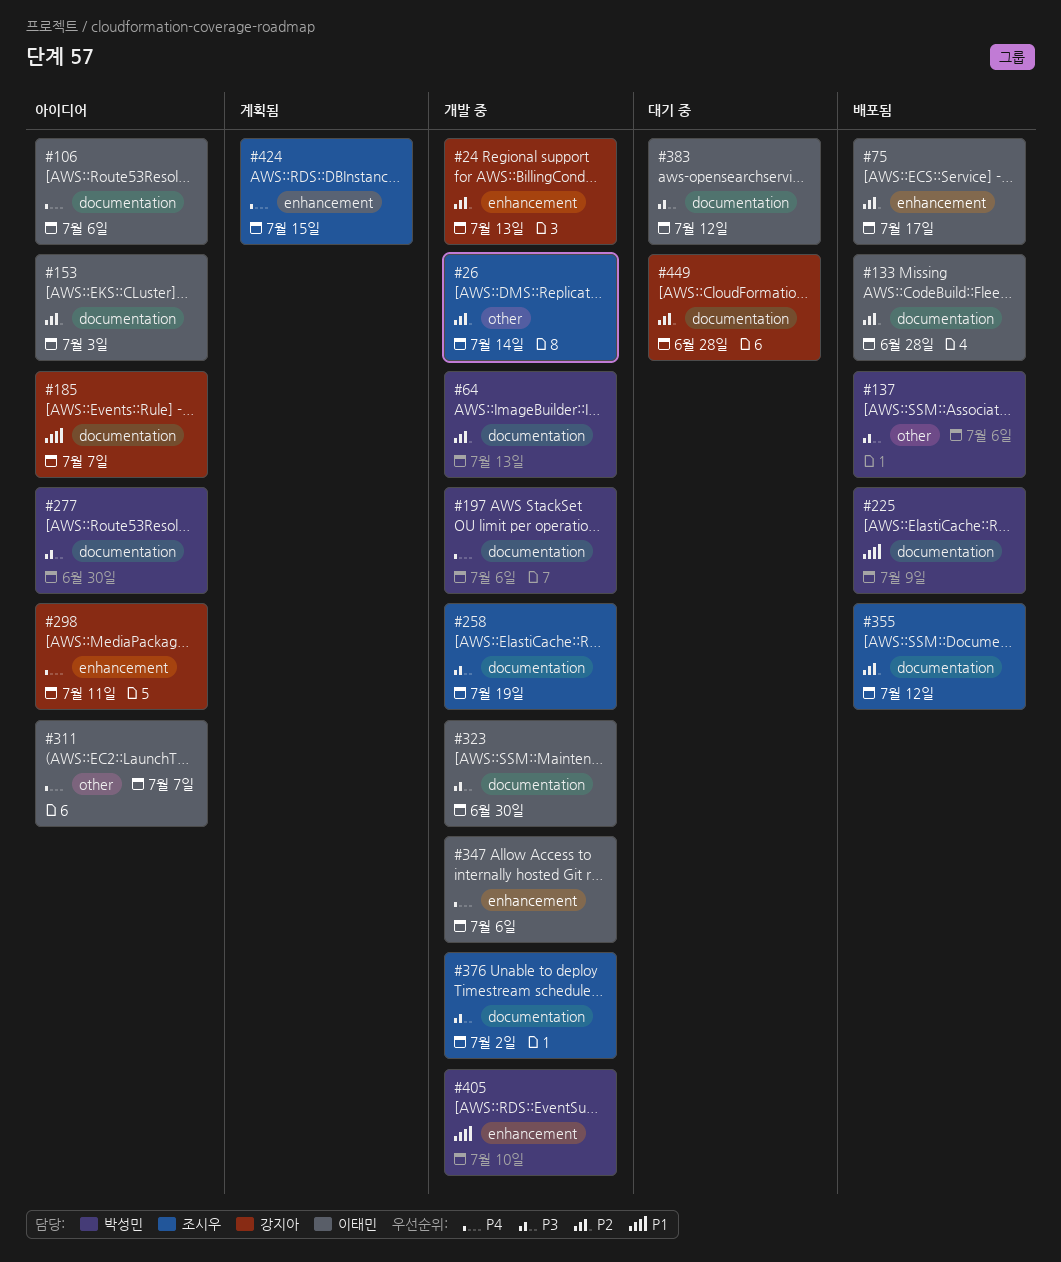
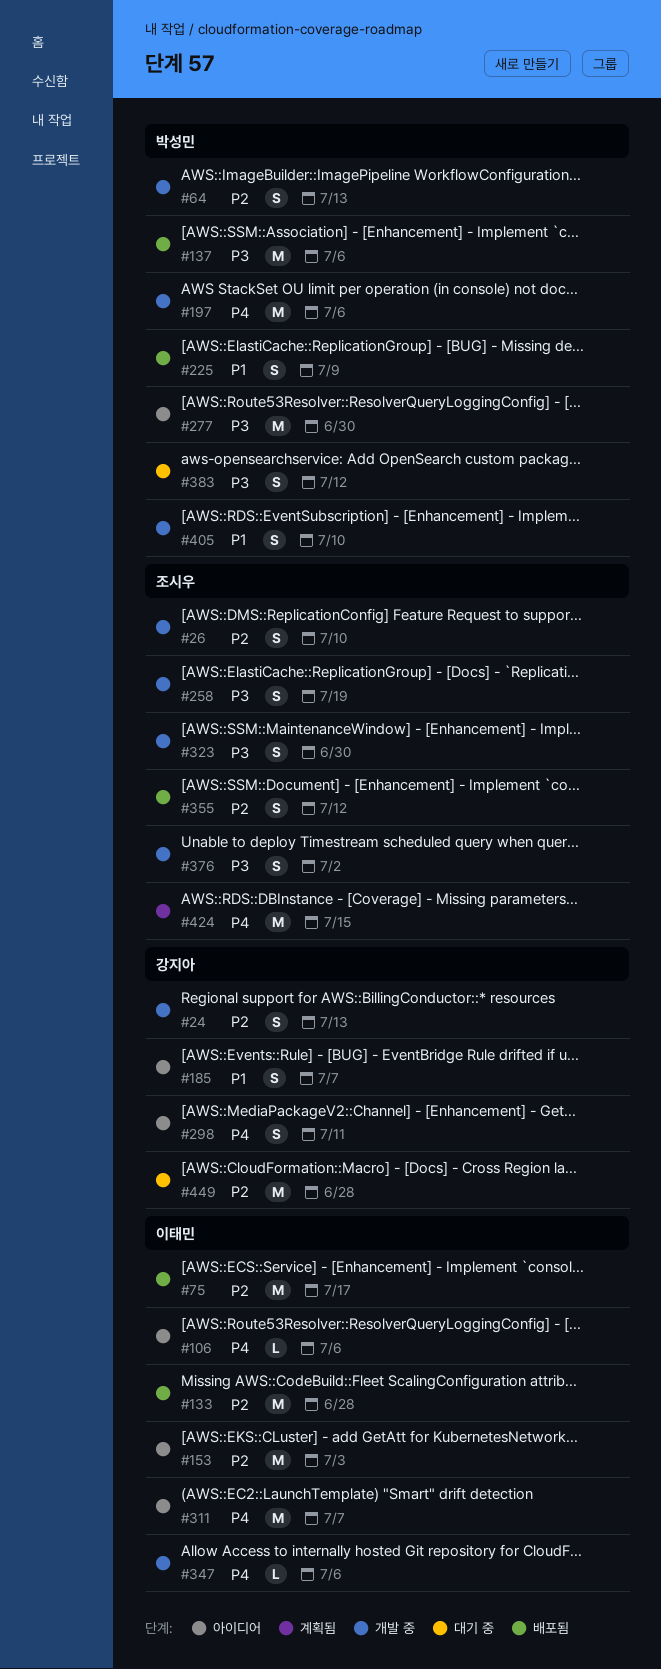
#26, due: Jul 14 -> Jul 10
#323, owner: 이태민 -> 조시우
#383, owner: 이태민 -> 박성민

